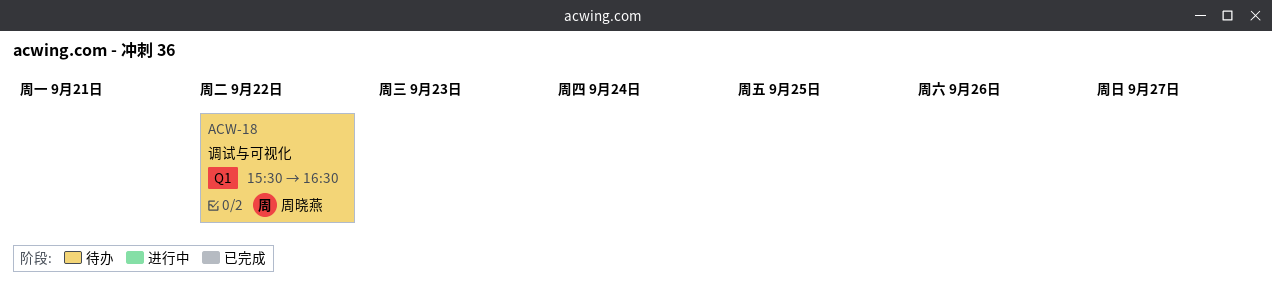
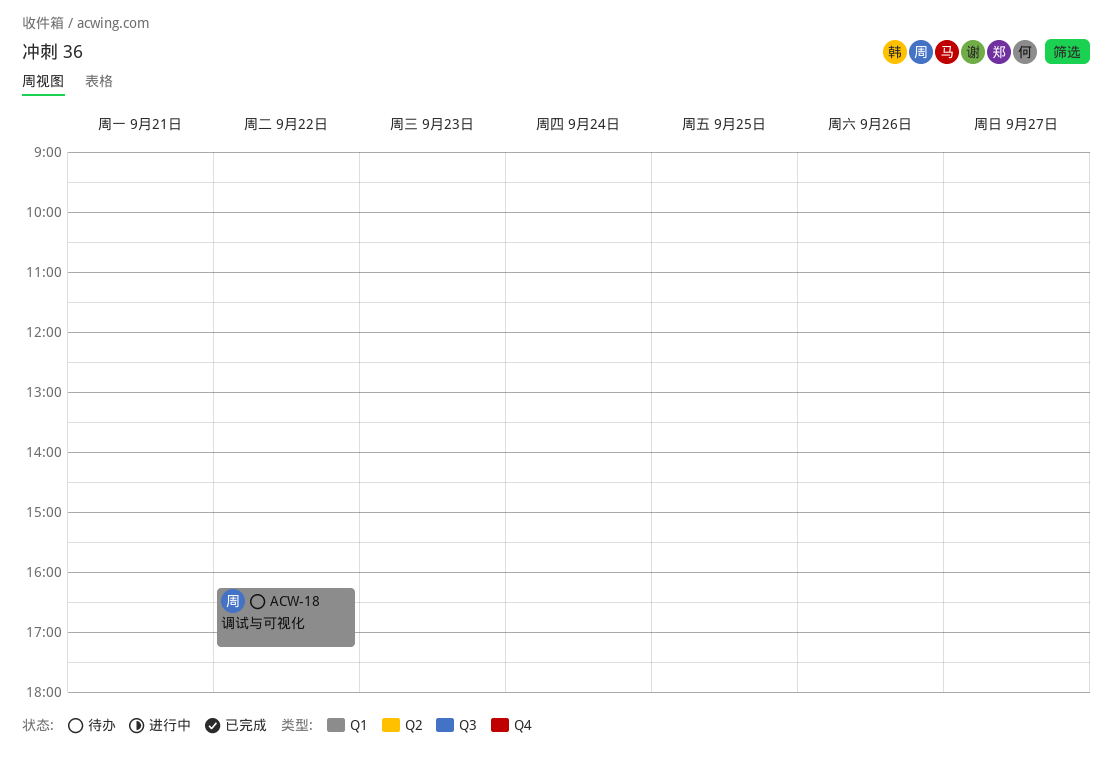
ACW-18, begins: 15:30 -> 16:15
ACW-18, ends: 16:30 -> 17:15

